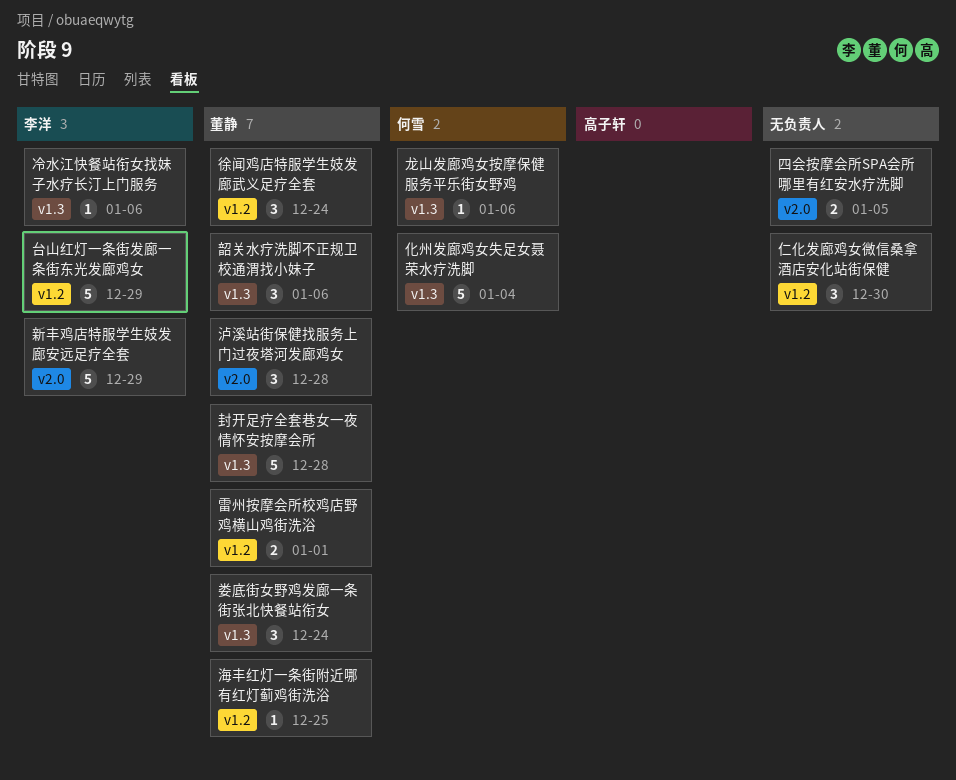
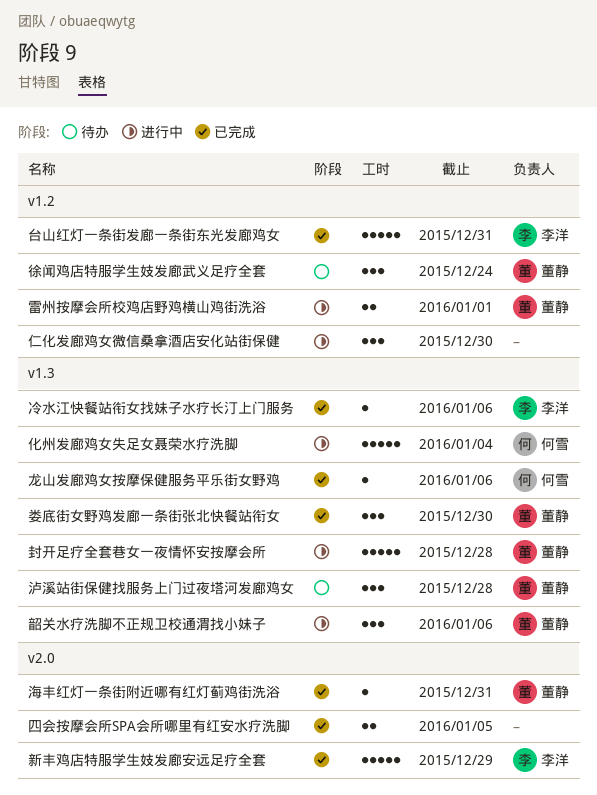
台山红灯一条街发廊一条街东光发廊鸡女, due: Dec 29 -> Dec 31
娄底街女野鸡发廊一条街张北快餐站衔女, due: Dec 24 -> Dec 30
泸溪站街保健找服务上门过夜塔河发廊鸡女, label: v2.0 -> v1.3
海丰红灯一条街附近哪有红灯蓟鸡街洗浴, label: v1.2 -> v2.0
海丰红灯一条街附近哪有红灯蓟鸡街洗浴, due: Dec 25 -> Dec 31

